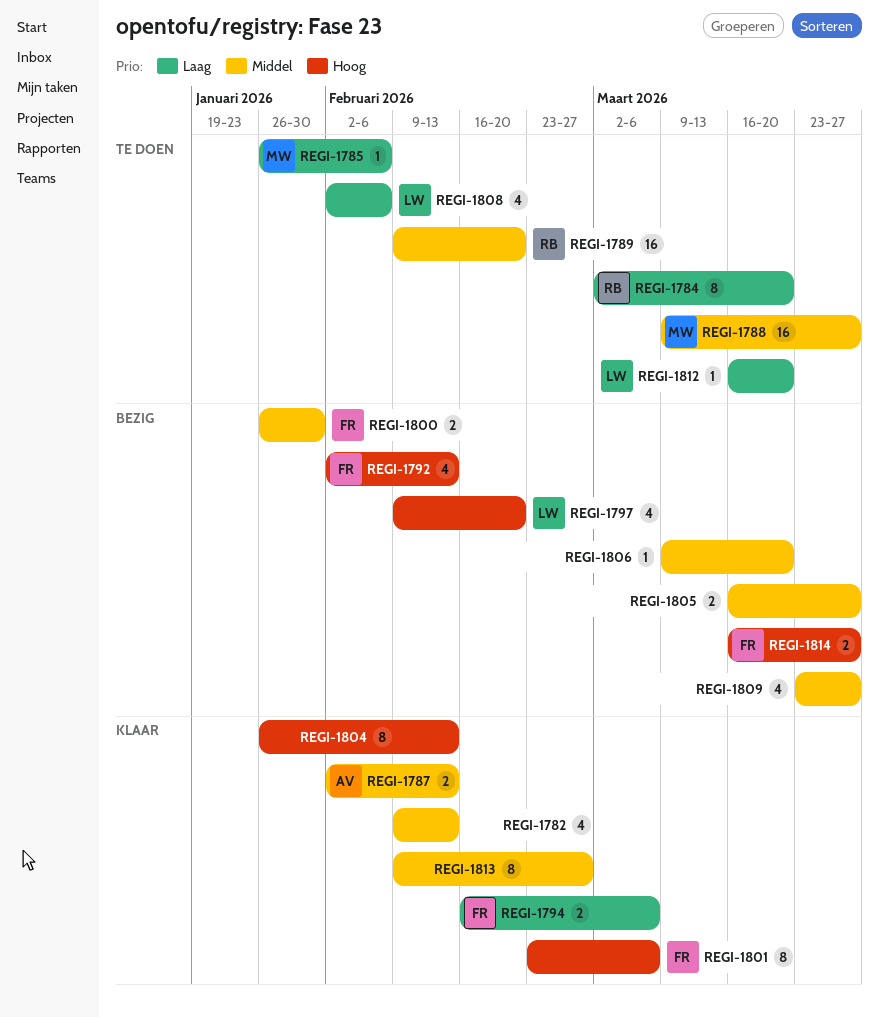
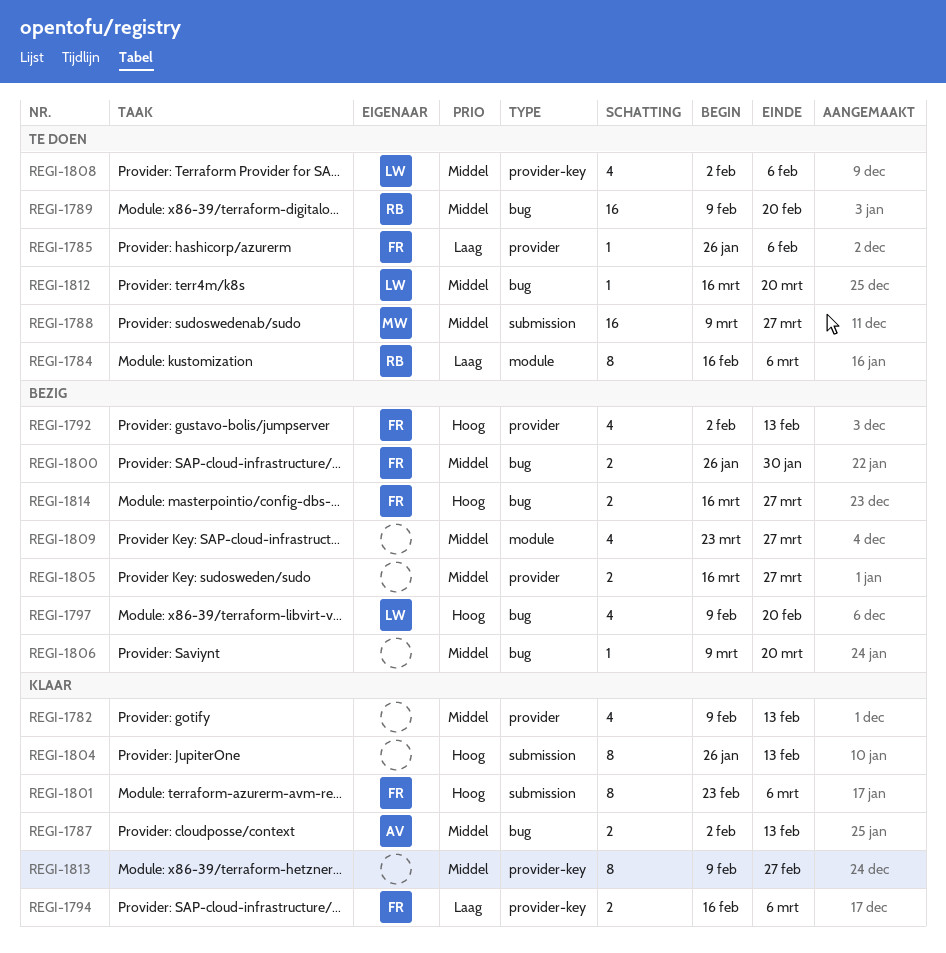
REGI-1784, start: Mar 2 -> Feb 16
REGI-1784, due: Mar 20 -> Mar 6
REGI-1785, owner: MW -> FR
REGI-1808, priority: Laag -> Middel
REGI-1812, priority: Laag -> Middel

